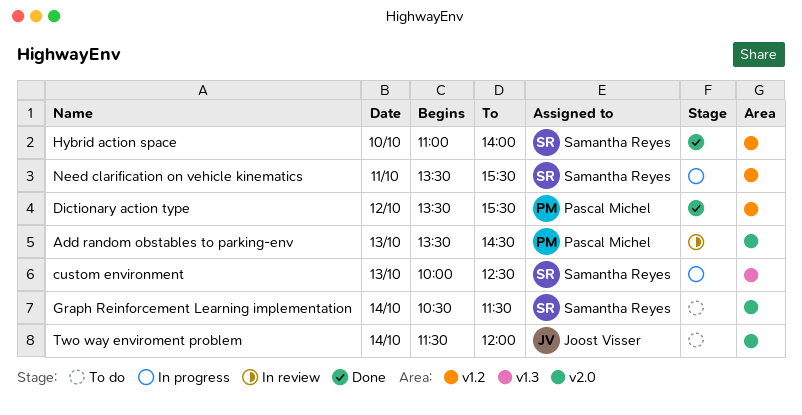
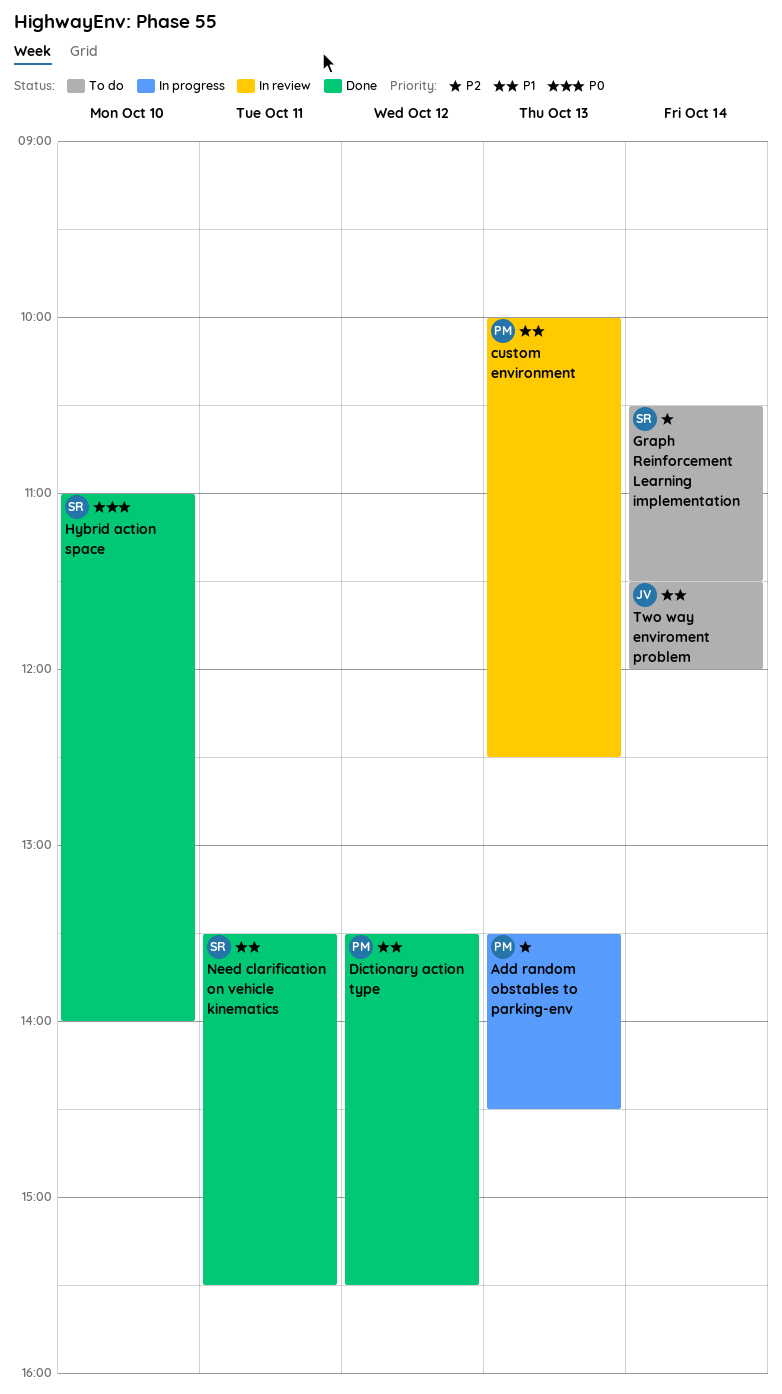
Add random obstables to parking-env, status: In review -> In progress
custom environment, status: In progress -> In review
custom environment, owner: Samantha Reyes -> Pascal Michel
Need clarification on vehicle kinematics, status: In progress -> Done

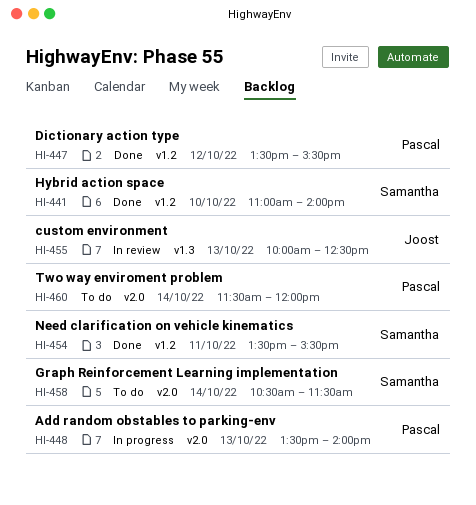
Add random obstables to parking-env, ends: 14:30 -> 14:00
custom environment, owner: Pascal -> Joost
Two way enviroment problem, owner: Joost -> Pascal

